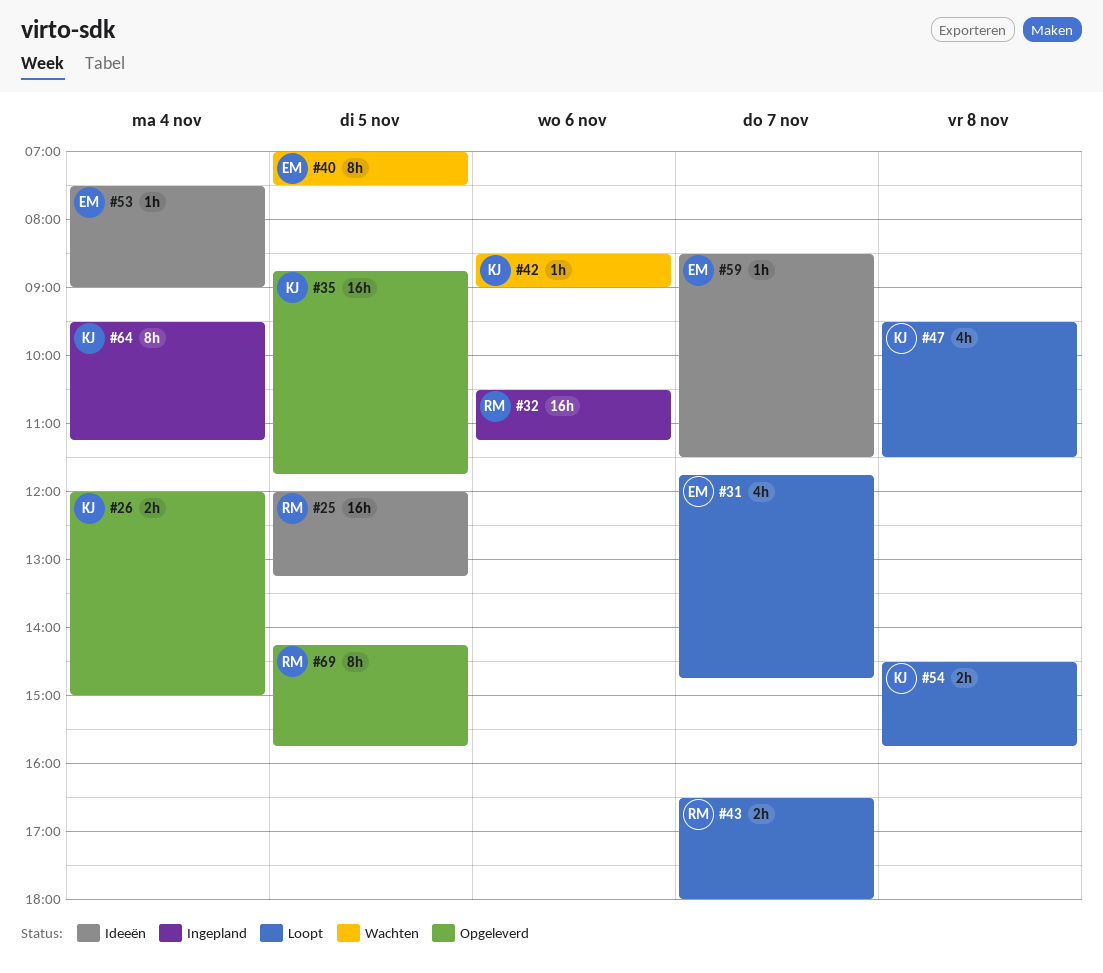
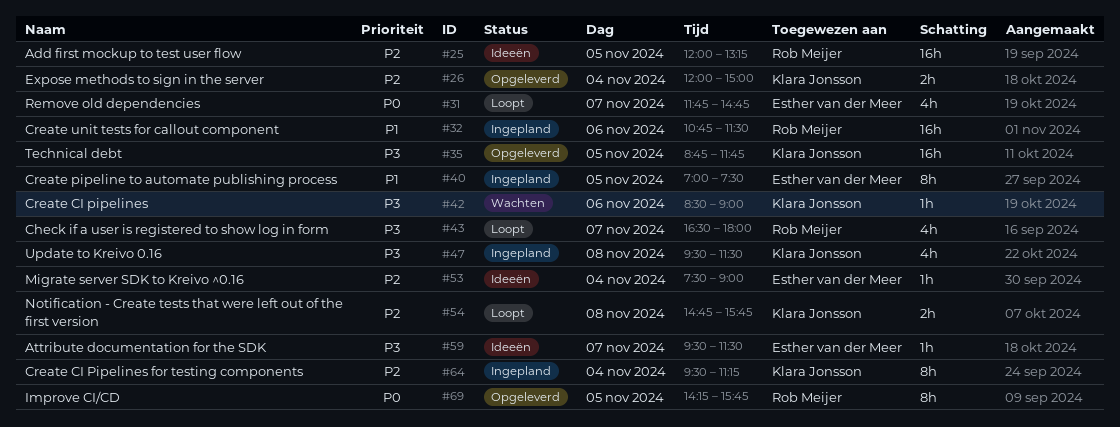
#32, begins: 10:30 -> 10:45
#32, ends: 11:15 -> 11:30
#40, status: Wachten -> Ingepland
#43, estimate: 2h -> 4h
#47, status: Loopt -> Ingepland
#54, begins: 14:30 -> 14:45
#59, begins: 08:30 -> 09:30

